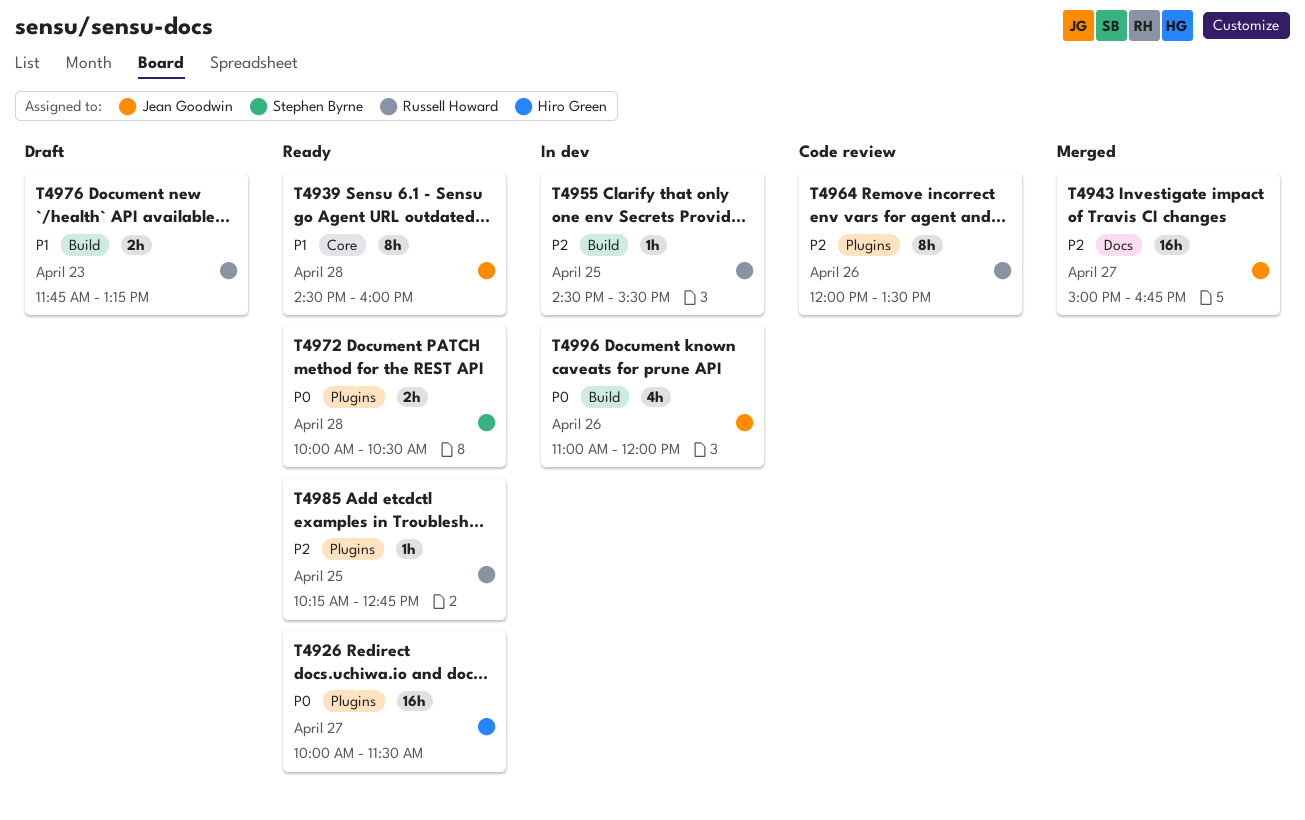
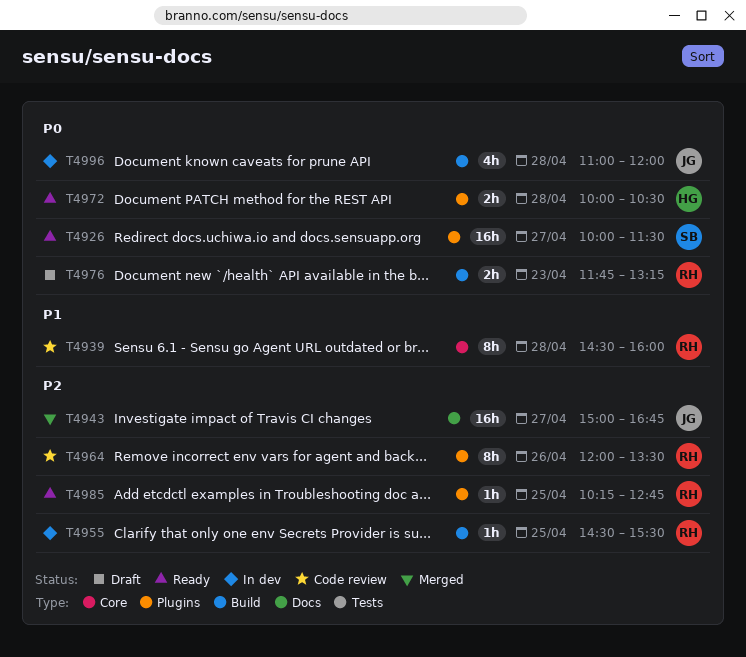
T4926, owner: Hiro Green -> Stephen Byrne
T4939, status: Ready -> Code review
T4939, owner: Jean Goodwin -> Russell Howard
T4972, owner: Stephen Byrne -> Hiro Green
T4976, priority: P1 -> P0
T4996, day: Apr 26 -> Apr 28

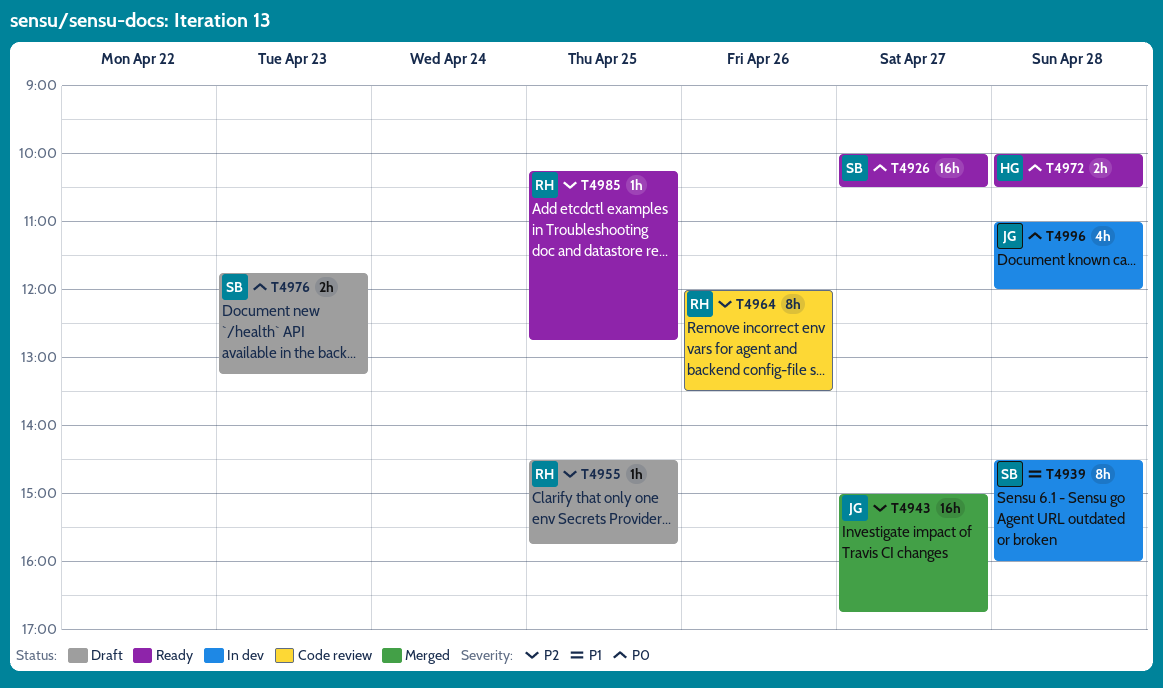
T4926, ends: 11:30 -> 10:30
T4939, status: Code review -> In dev
T4939, owner: RH -> SB
T4955, status: In dev -> Draft
T4955, ends: 15:30 -> 15:45
T4976, owner: RH -> SB

